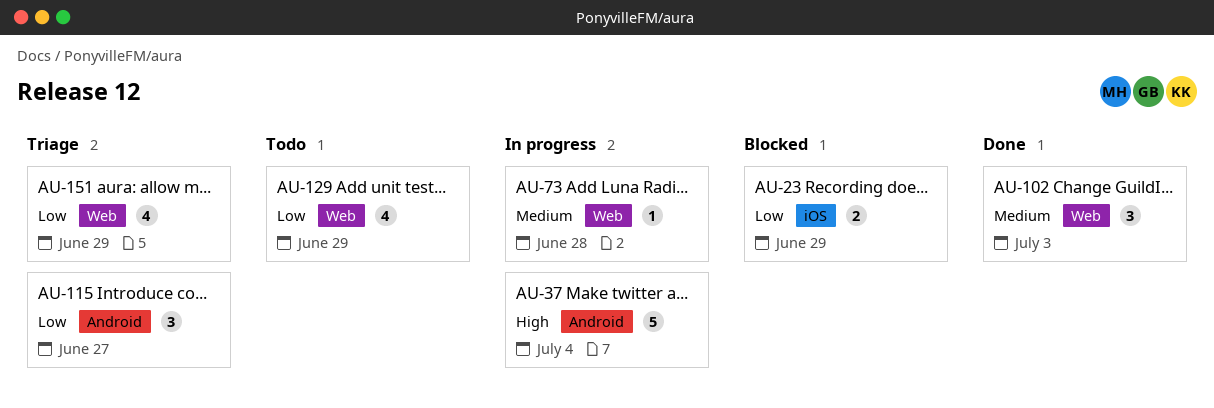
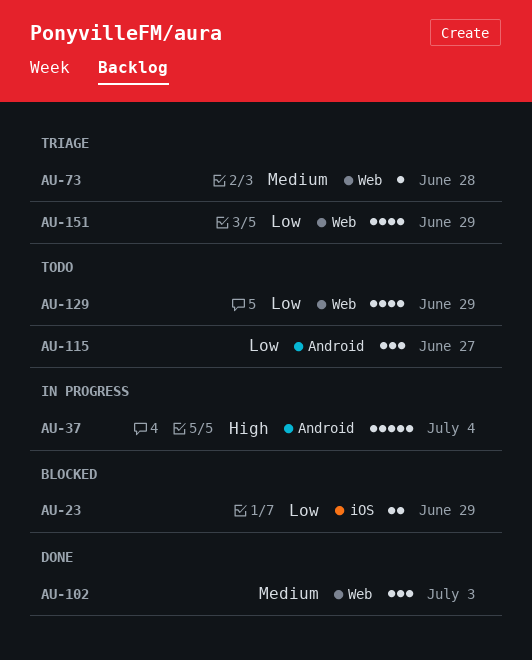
AU-73, status: In progress -> Triage
AU-115, status: Triage -> Todo

